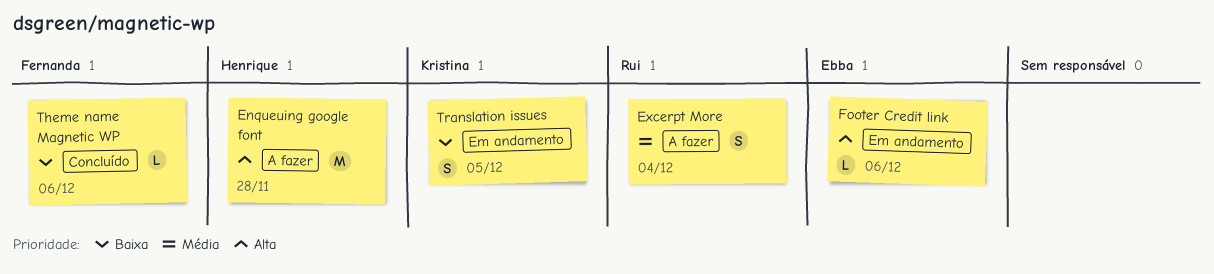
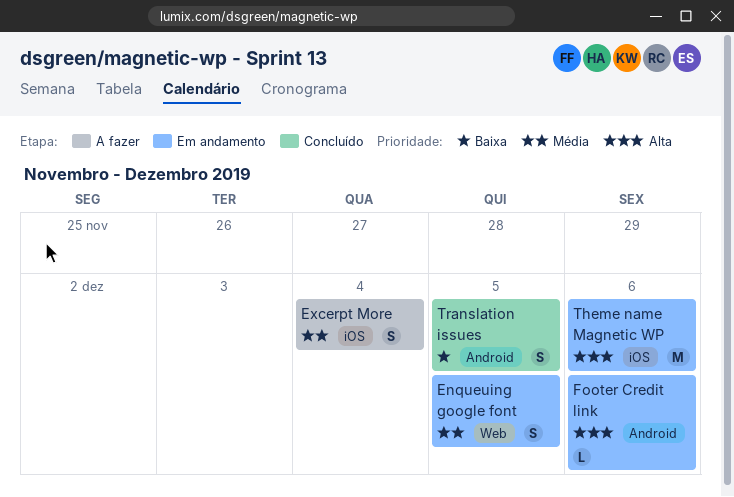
Enqueuing google font, status: A fazer -> Em andamento
Enqueuing google font, priority: Alta -> Média
Enqueuing google font, estimate: M -> S
Enqueuing google font, due: Nov 28 -> Dec 5
Theme name Magnetic WP, status: Concluído -> Em andamento
Theme name Magnetic WP, priority: Baixa -> Alta
Theme name Magnetic WP, estimate: L -> M
Translation issues, status: Em andamento -> Concluído

